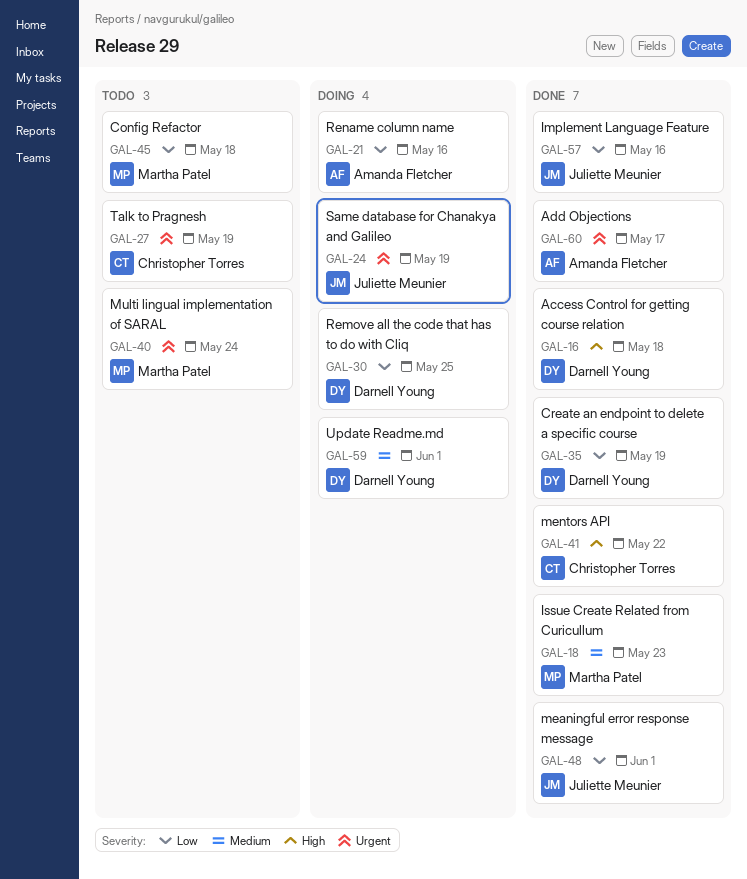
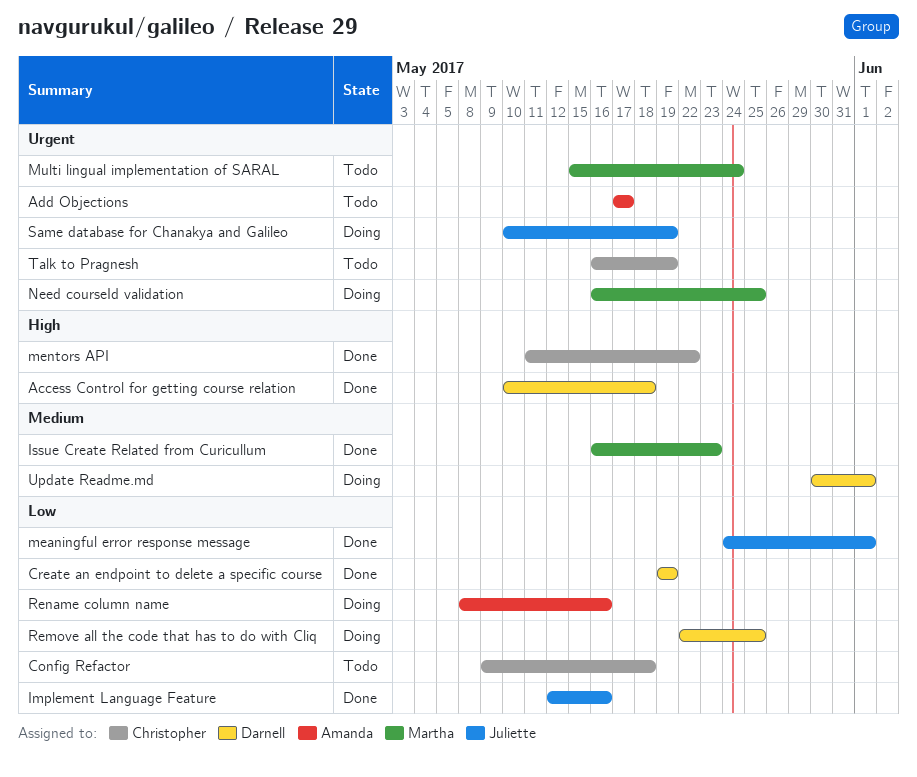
Add Objections, status: Done -> Todo
Config Refactor, owner: Martha Patel -> Christopher Torres
Need courseId validation: none -> present

